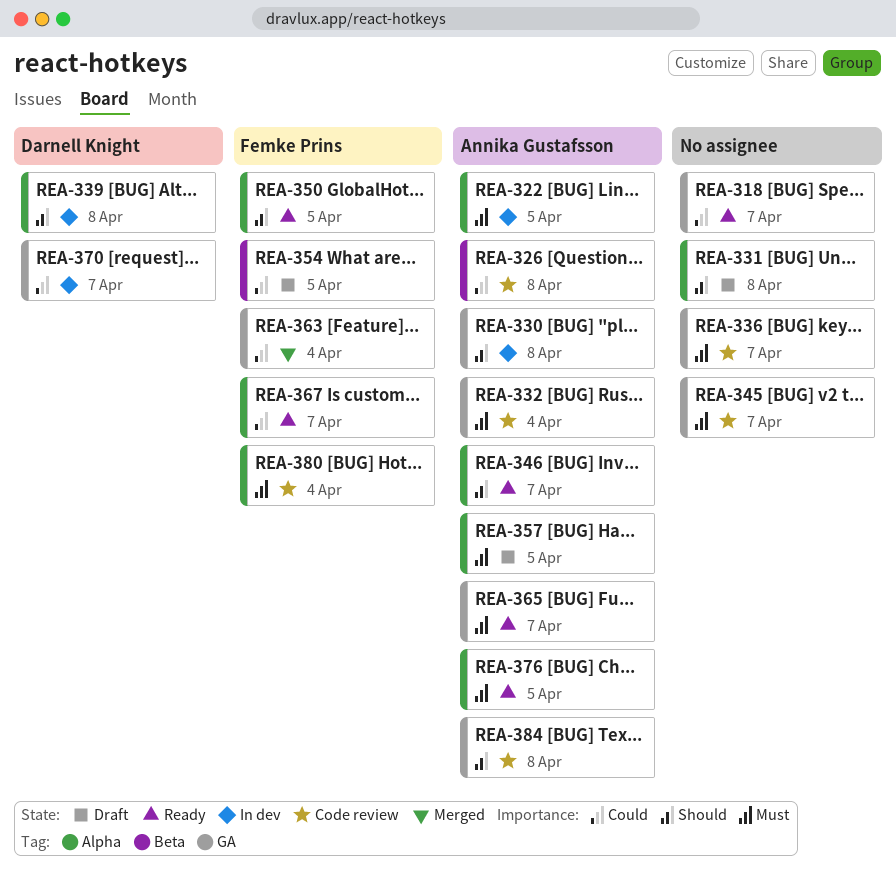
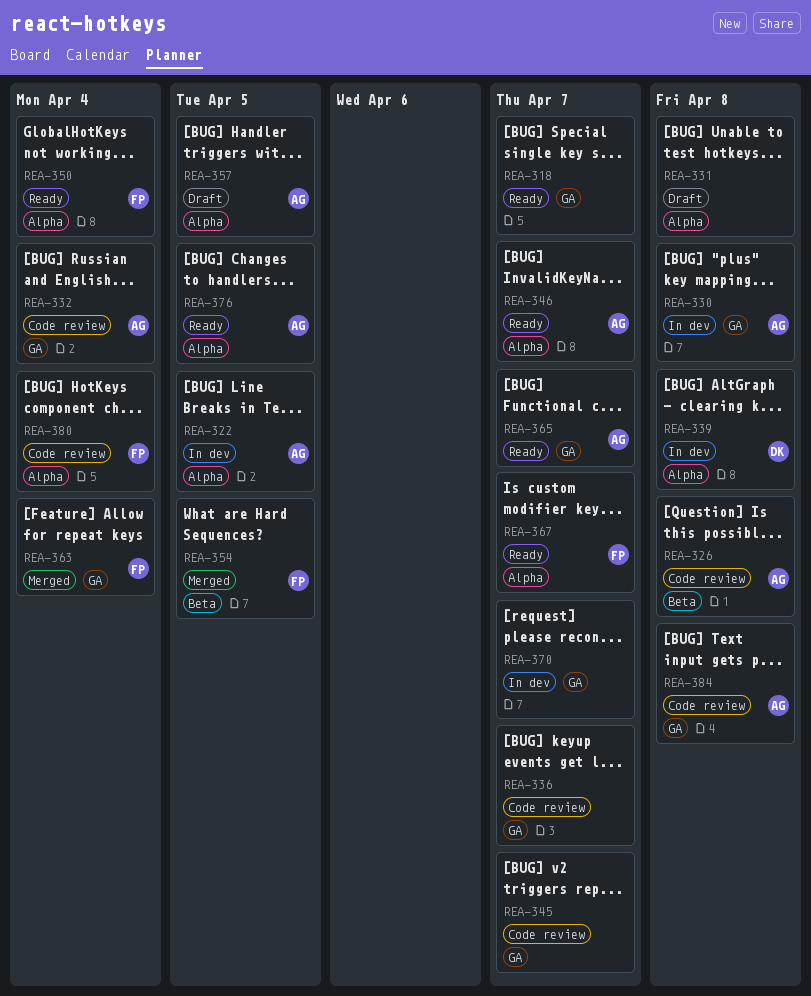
REA-350, due: Apr 5 -> Apr 4
REA-354, status: Draft -> Merged
REA-370, owner: Darnell Knight -> none

